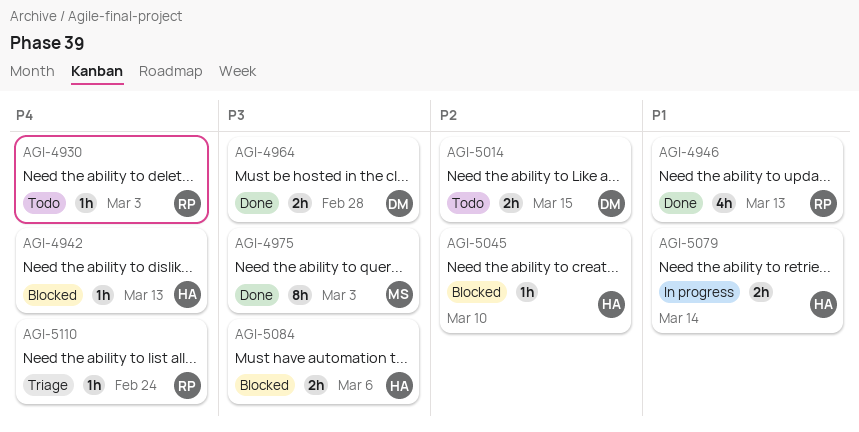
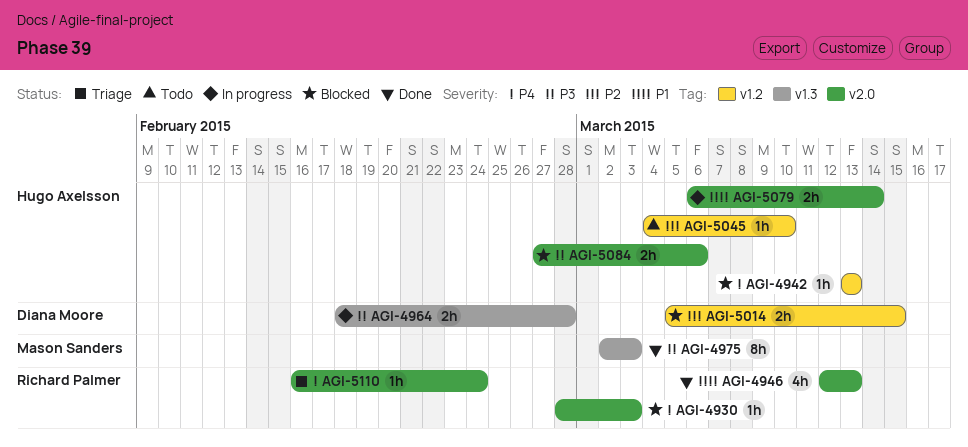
AGI-4930, status: Todo -> Blocked
AGI-4964, status: Done -> In progress
AGI-5014, status: Todo -> Blocked
AGI-5045, status: Blocked -> Todo

